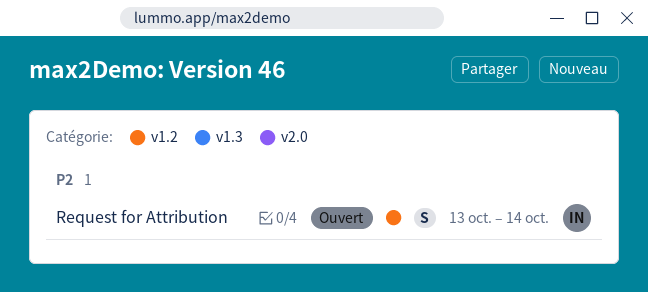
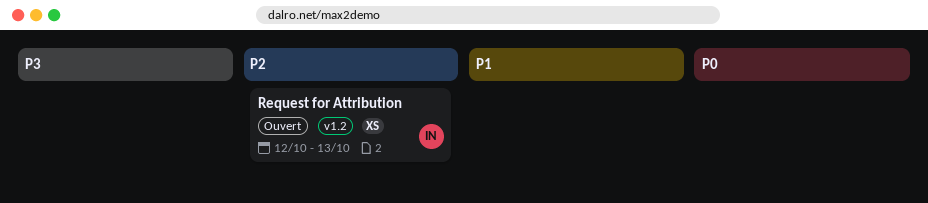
Request for Attribution, estimate: S -> XS
Request for Attribution, start: Oct 13 -> Oct 12
Request for Attribution, due: Oct 14 -> Oct 13

